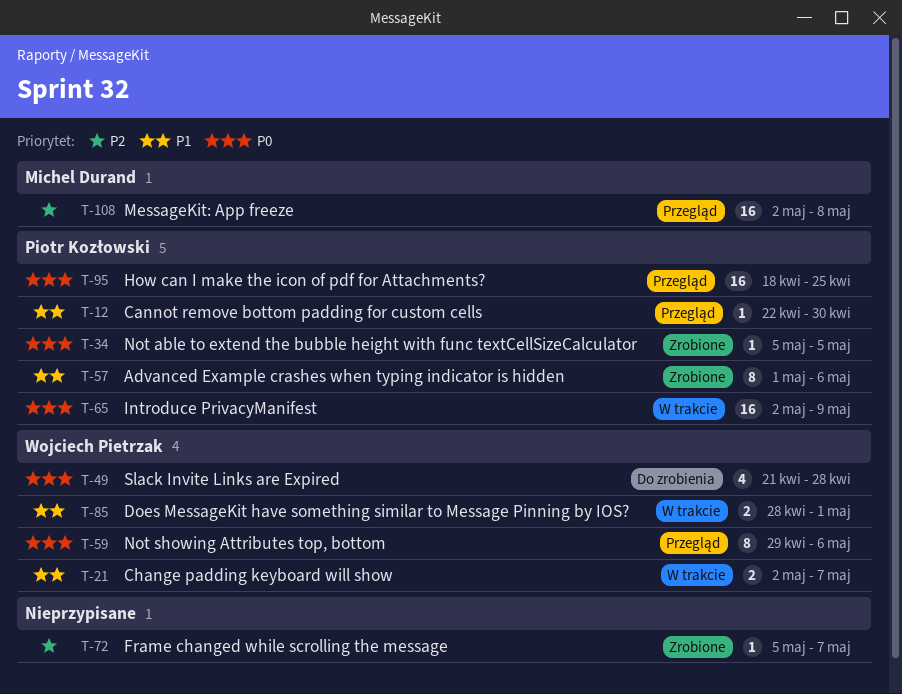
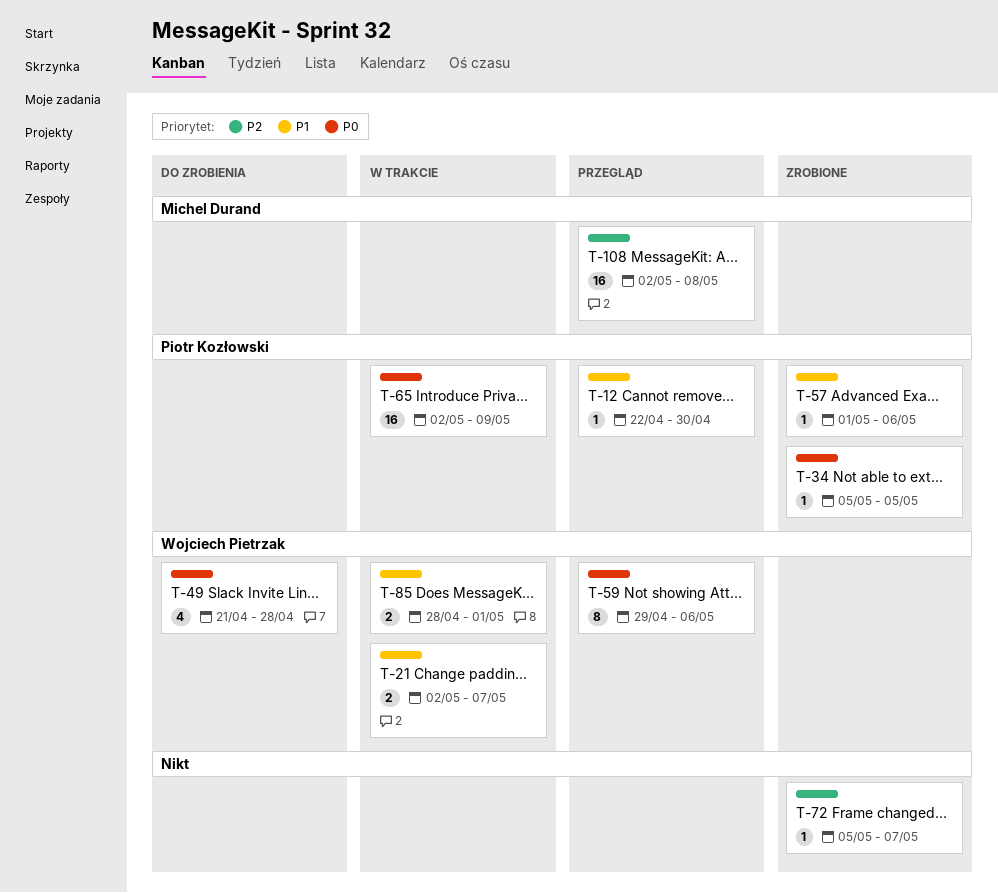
T-57, estimate: 8 -> 1
T-95: present -> none

